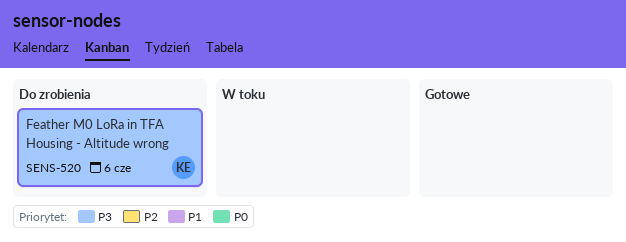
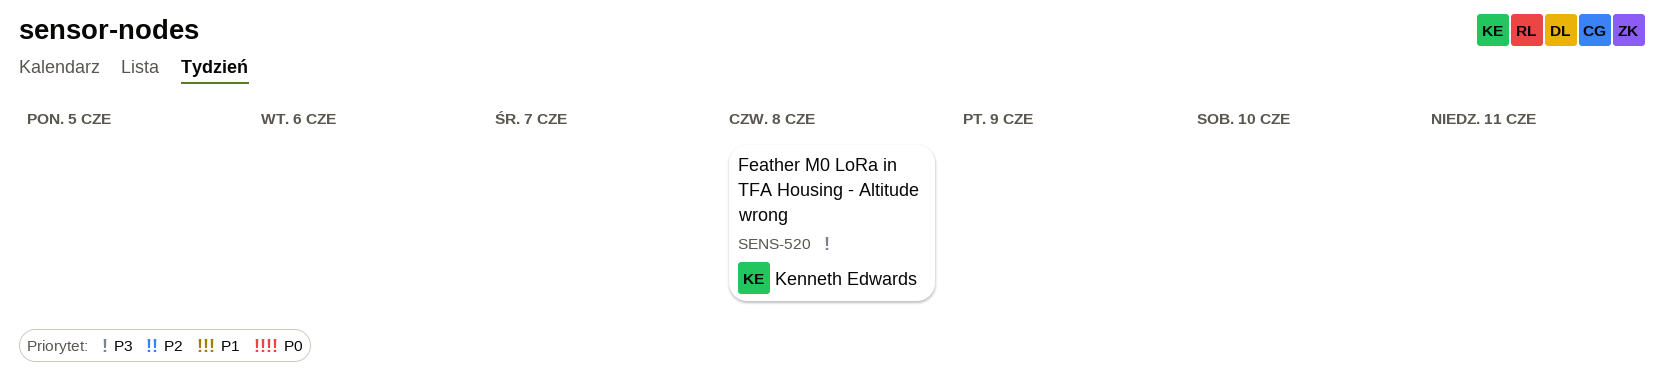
SENS-520, due: Jun 6 -> Jun 8

